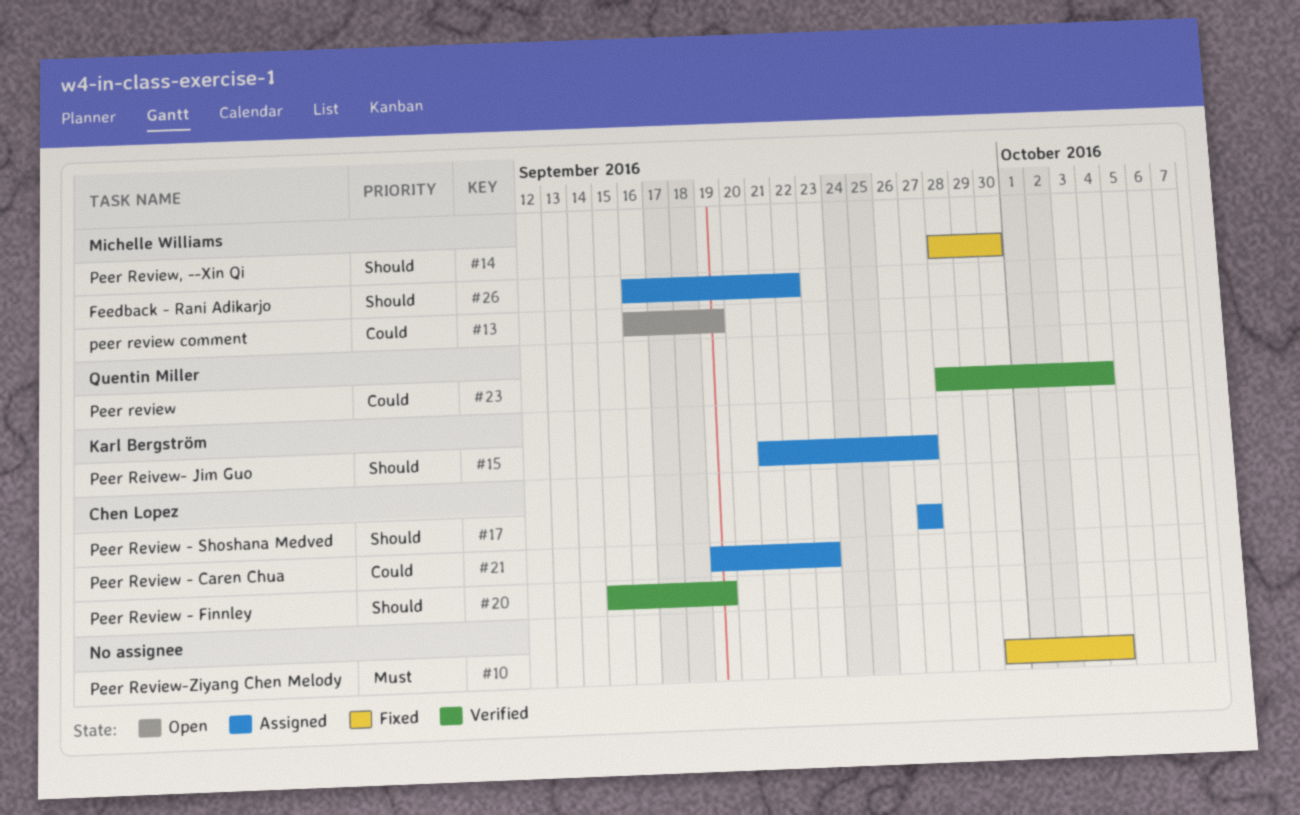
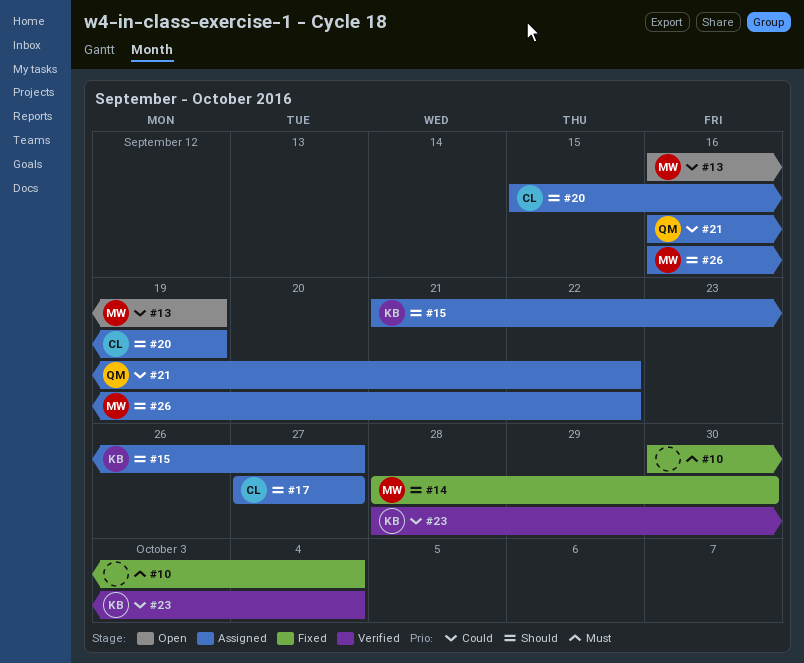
#20, status: Verified -> Assigned
#21, owner: Chen Lopez -> Quentin Miller
#21, start: Sep 19 -> Sep 16
#21, due: Sep 23 -> Sep 22
#23, owner: Quentin Miller -> Karl Bergström

